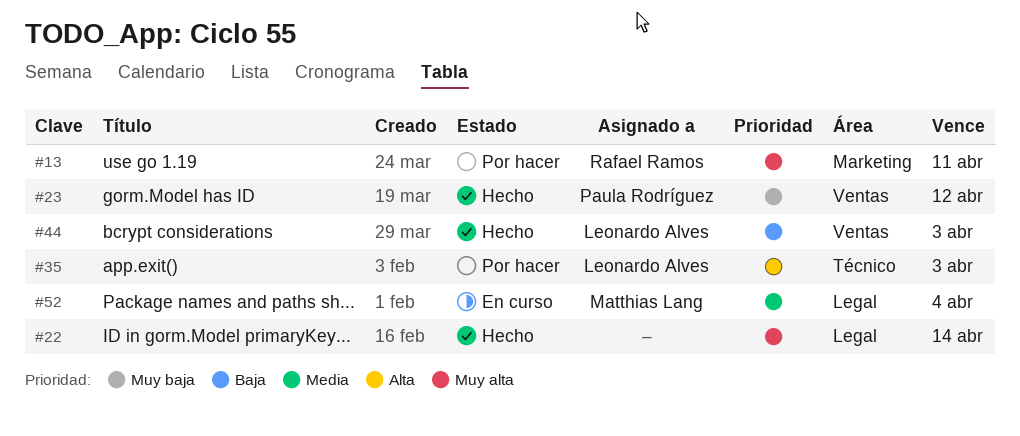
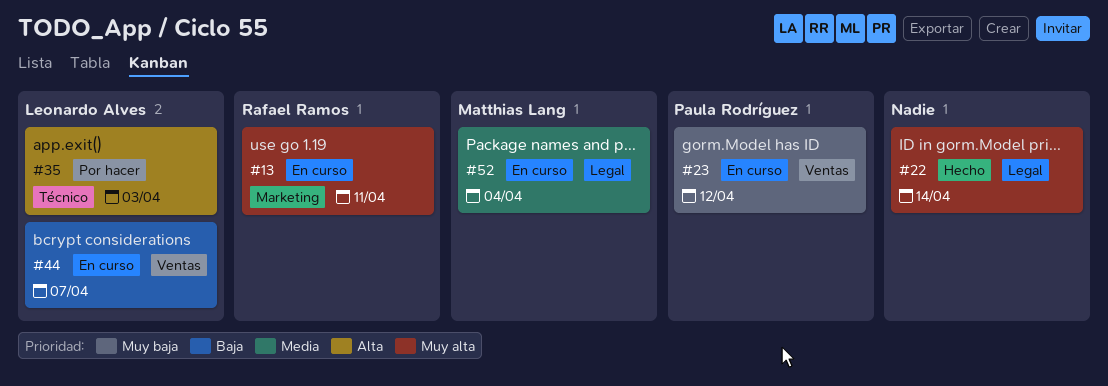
#13, status: Por hacer -> En curso
#23, status: Hecho -> En curso
#44, status: Hecho -> En curso
#44, due: Apr 3 -> Apr 7

